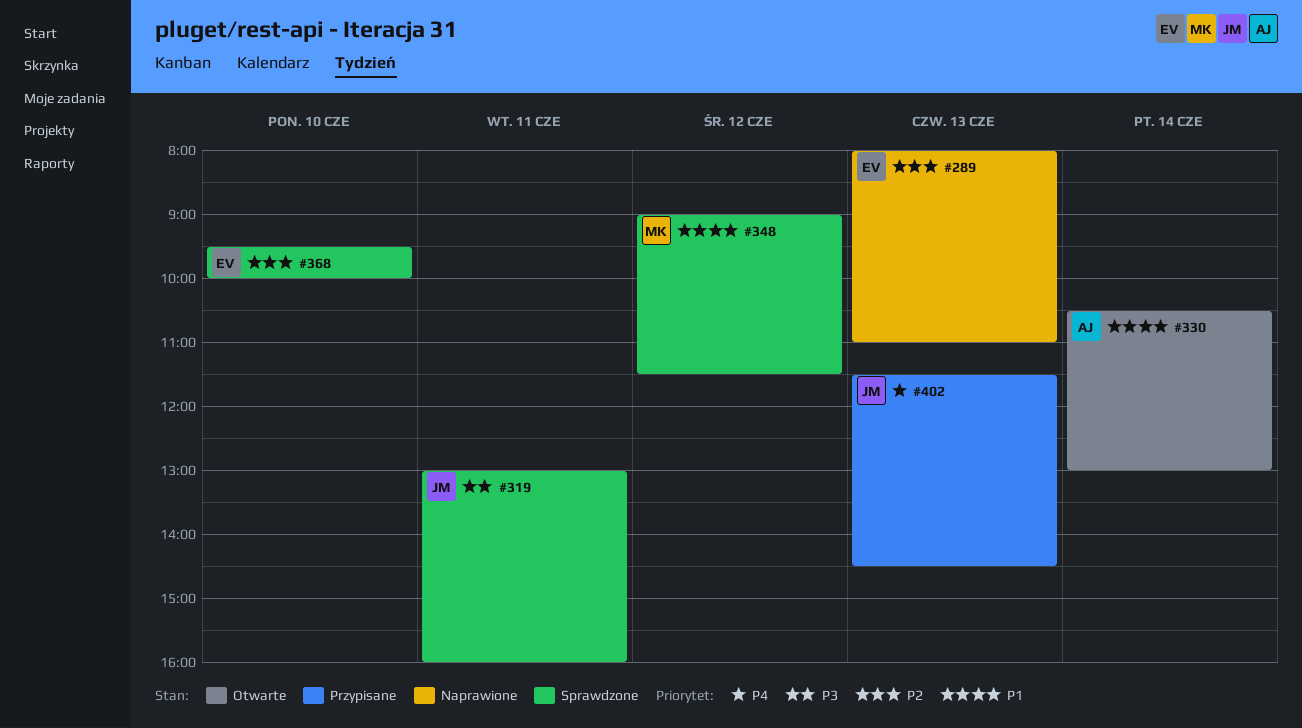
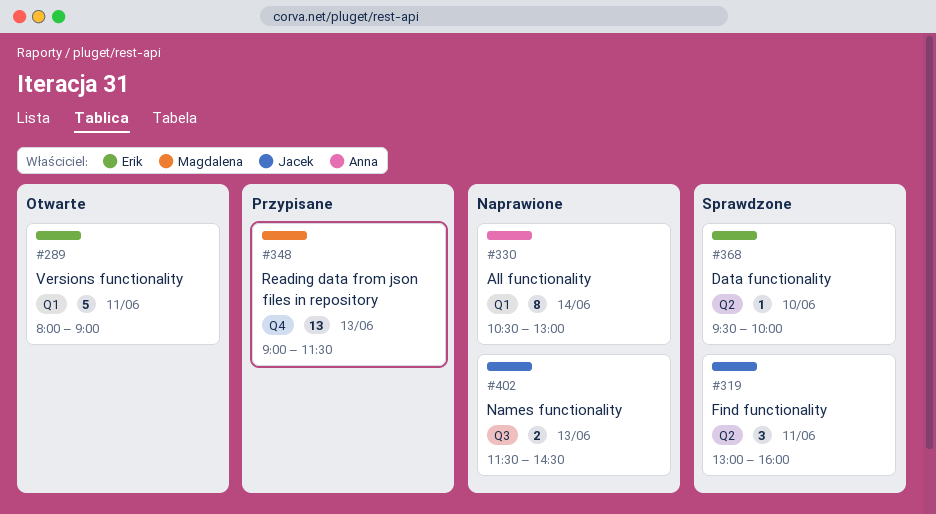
#289, status: Naprawione -> Otwarte
#289, day: Jun 13 -> Jun 11
#289, ends: 11:00 -> 09:00
#330, status: Otwarte -> Naprawione
#348, status: Sprawdzone -> Przypisane
#348, day: Jun 12 -> Jun 13
#402, status: Przypisane -> Naprawione

